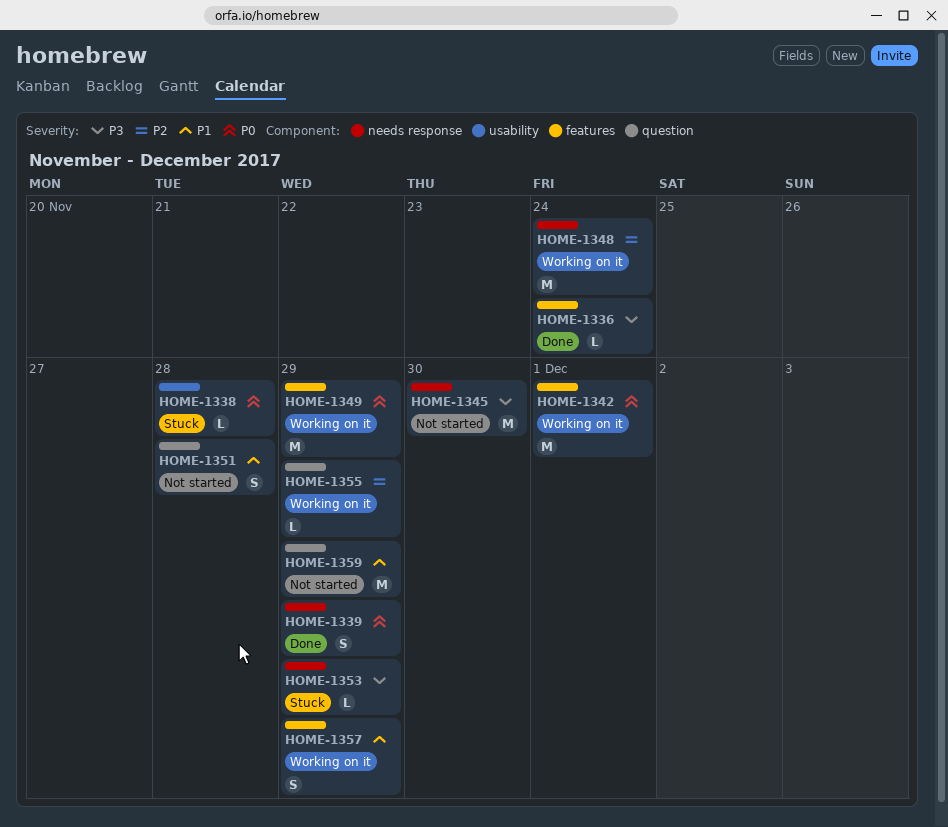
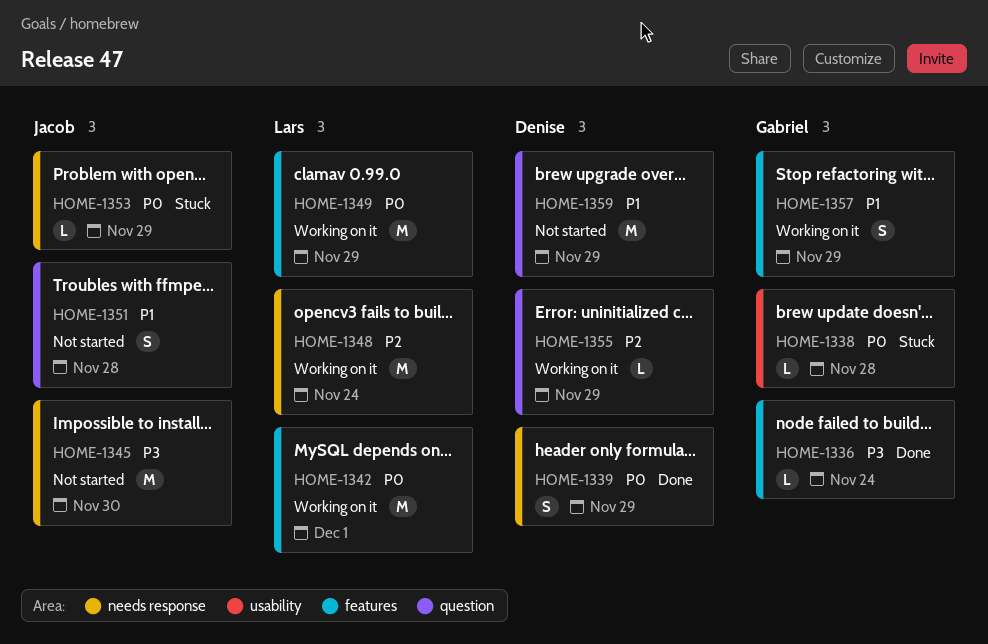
HOME-1353, priority: P3 -> P0

